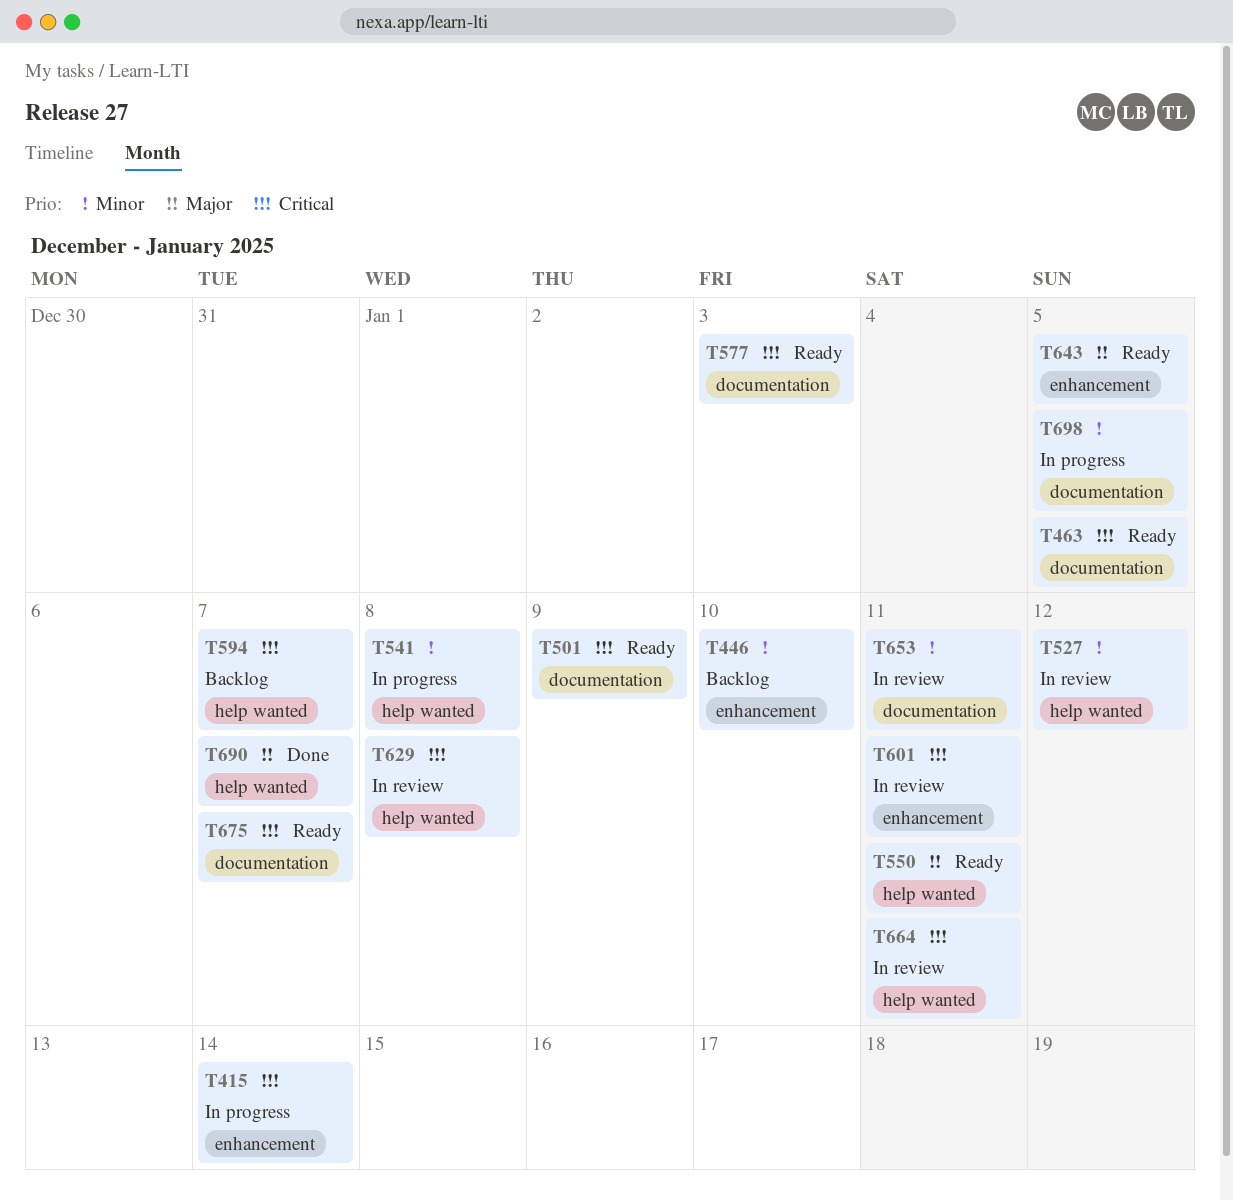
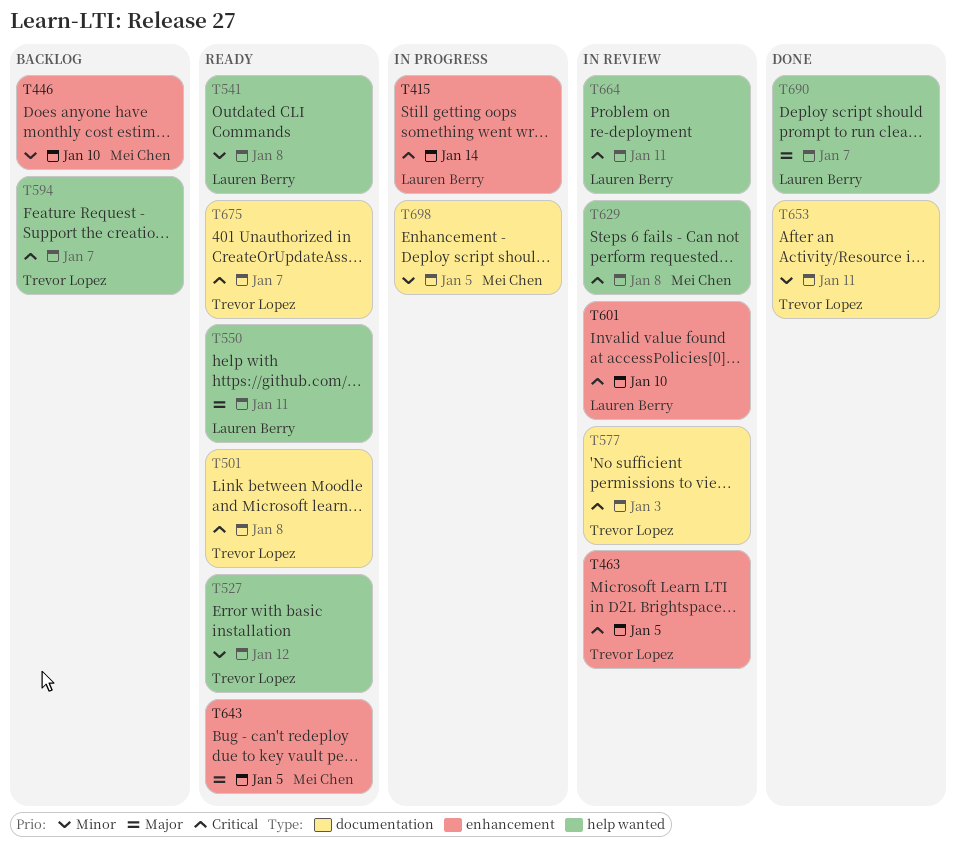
T463, status: Ready -> In review
T463, label: documentation -> enhancement
T501, due: Jan 9 -> Jan 8
T527, status: In review -> Ready
T541, status: In progress -> Ready
T577, status: Ready -> In review
T601, due: Jan 11 -> Jan 10
T653, status: In review -> Done

